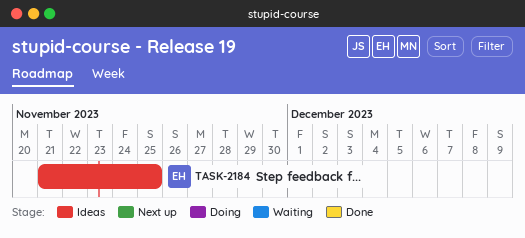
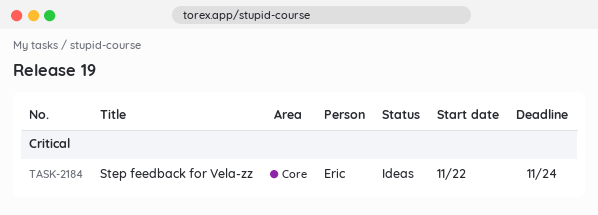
TASK-2184, start: Nov 21 -> Nov 22
TASK-2184, due: Nov 25 -> Nov 24

